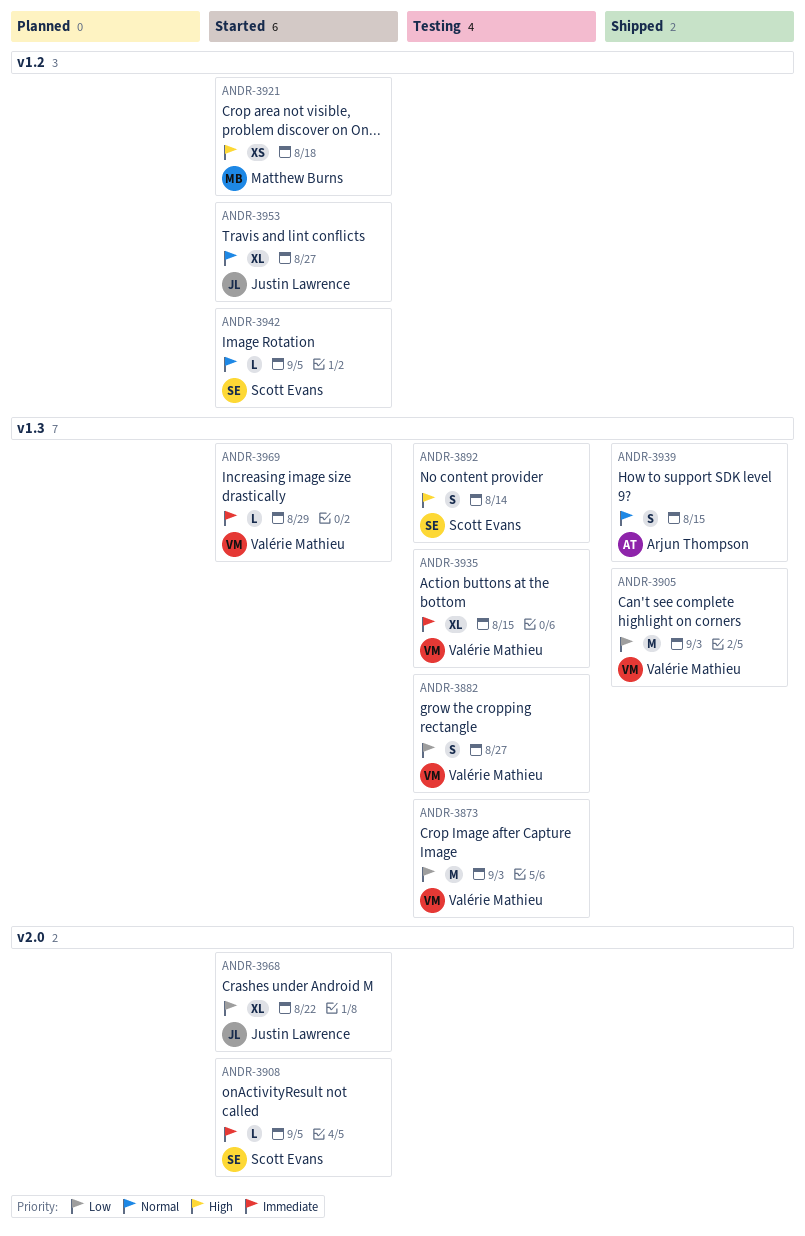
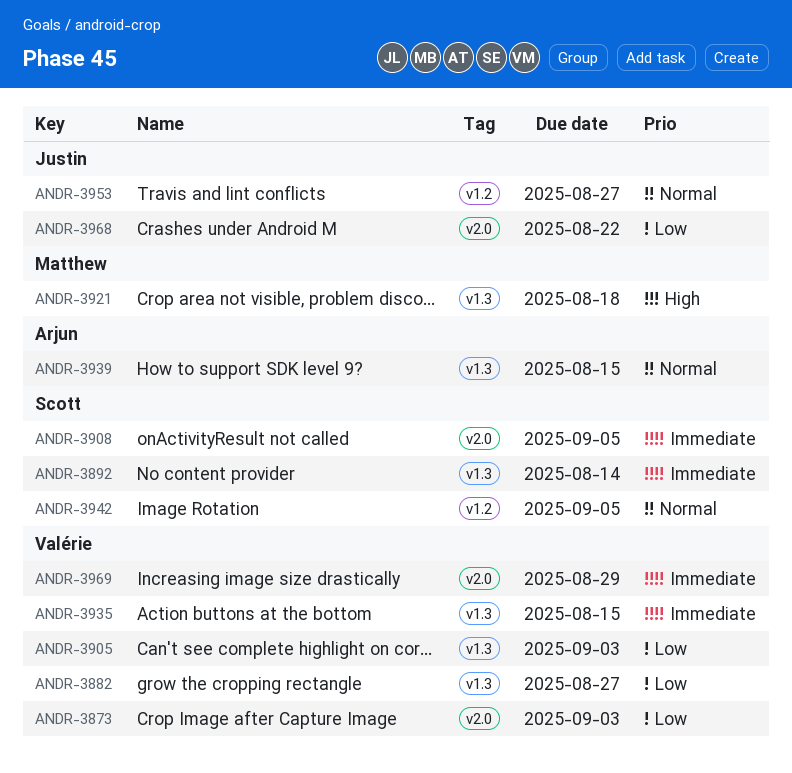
ANDR-3873, label: v1.3 -> v2.0
ANDR-3892, priority: High -> Immediate
ANDR-3921, label: v1.2 -> v1.3
ANDR-3969, label: v1.3 -> v2.0

